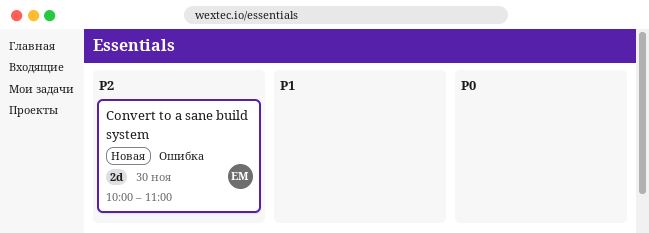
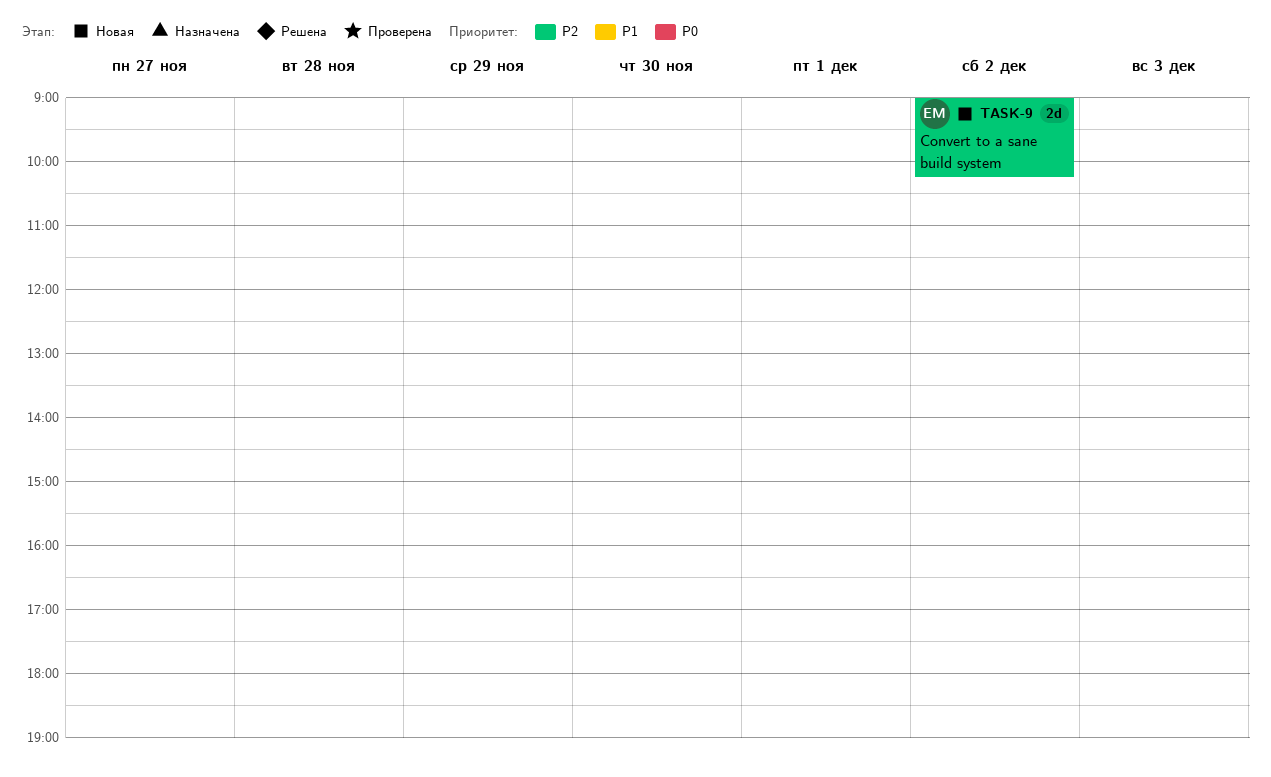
Convert to a sane build system, day: Nov 30 -> Dec 2
Convert to a sane build system, begins: 10:00 -> 09:00
Convert to a sane build system, ends: 11:00 -> 10:15

